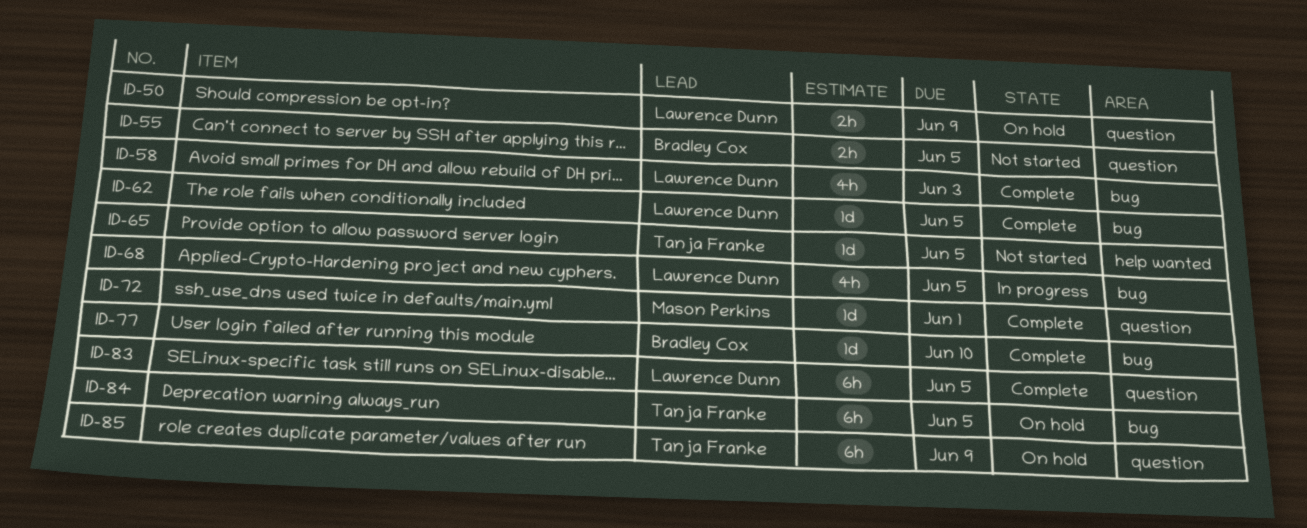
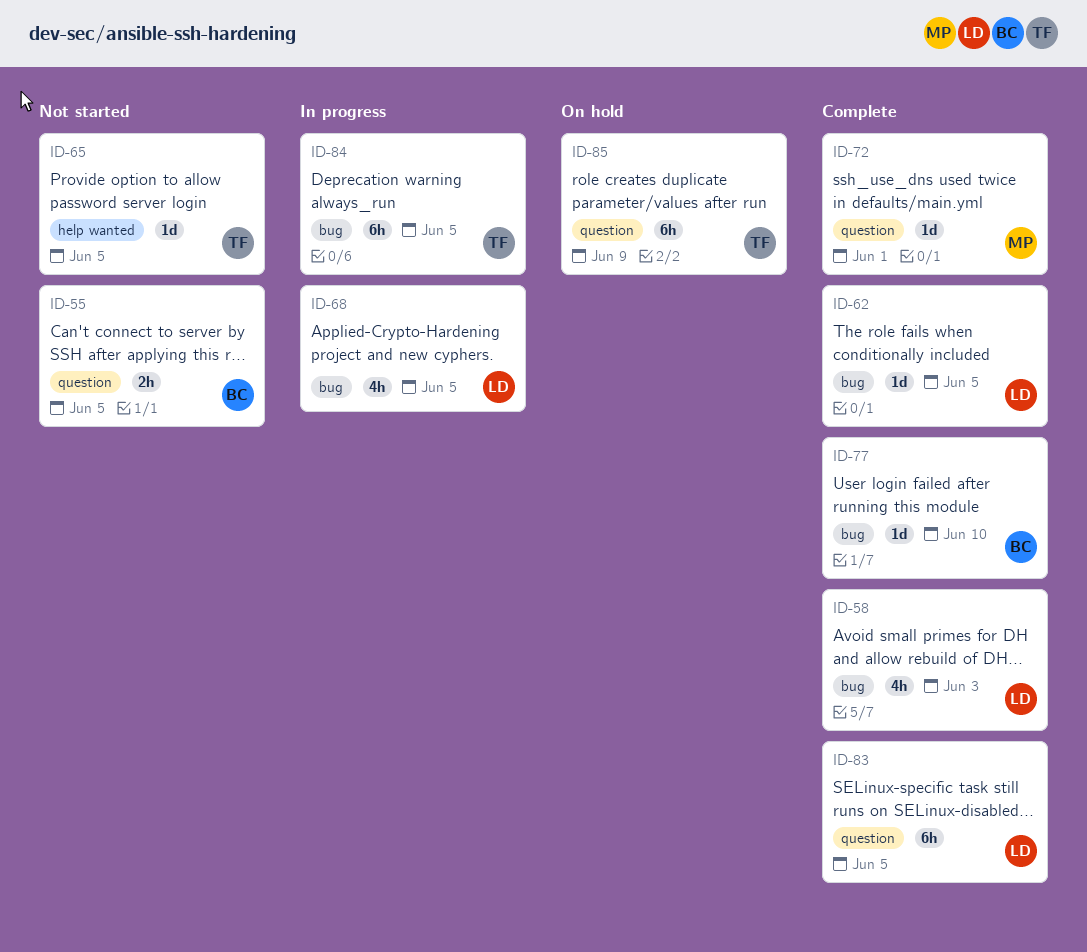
ID-50: present -> none
ID-84, status: On hold -> In progress

